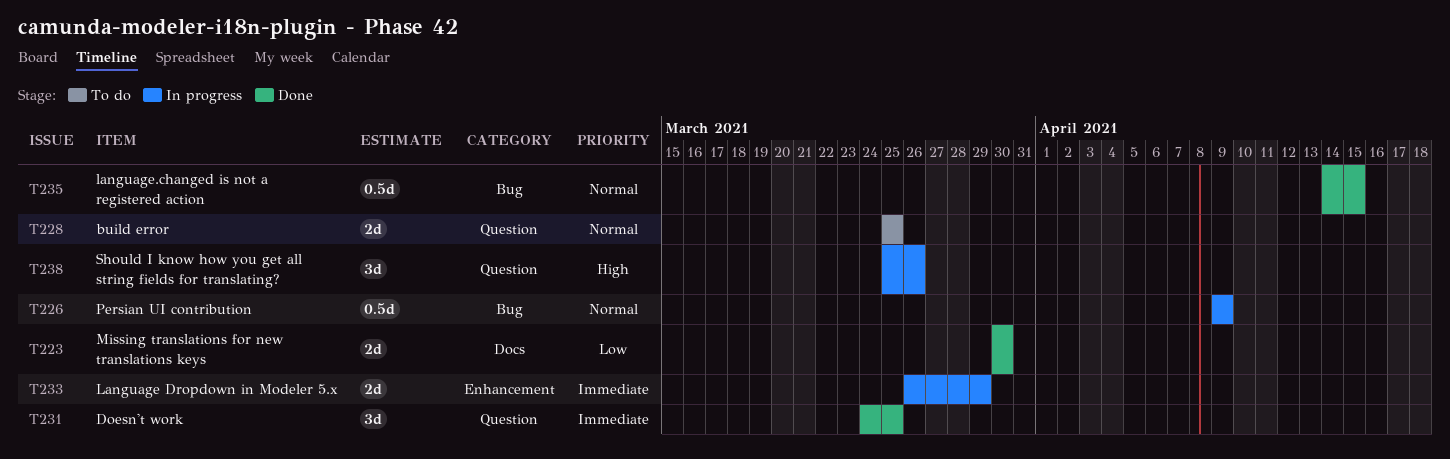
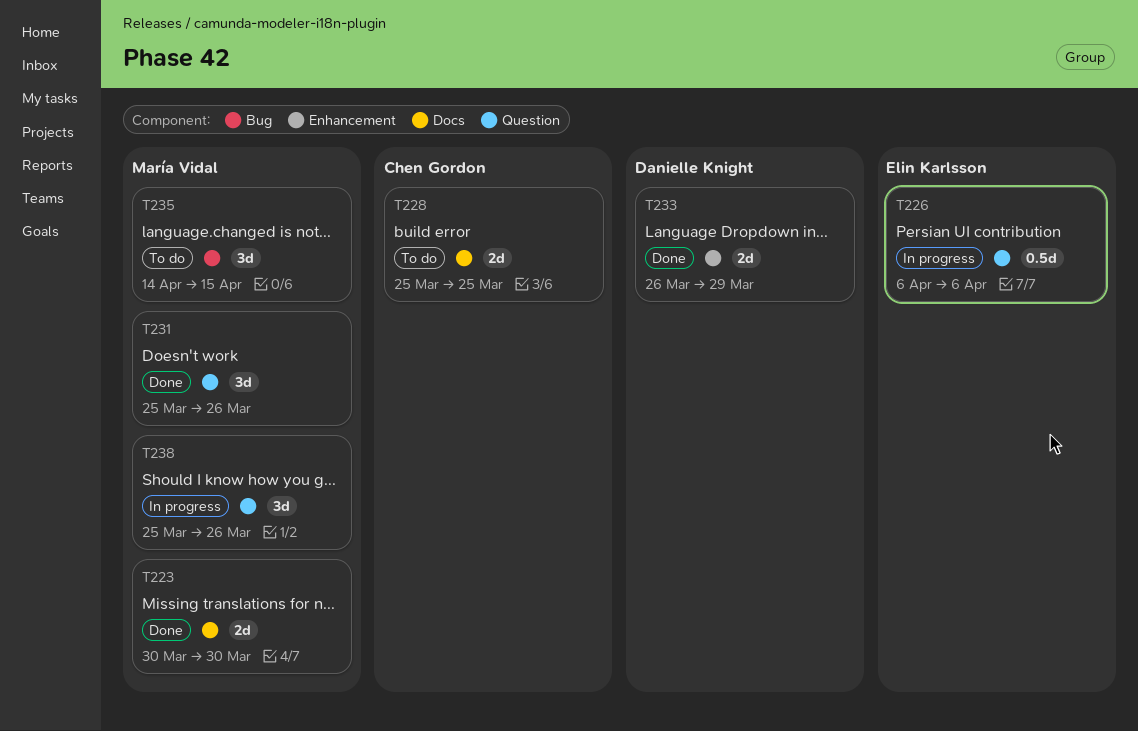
T226, label: Bug -> Question
T226, start: Apr 9 -> Apr 6
T226, due: Apr 9 -> Apr 6
T228, label: Question -> Docs
T231, start: Mar 24 -> Mar 25
T231, due: Mar 25 -> Mar 26
T233, status: In progress -> Done
T235, status: Done -> To do
T235, estimate: 0.5d -> 3d

